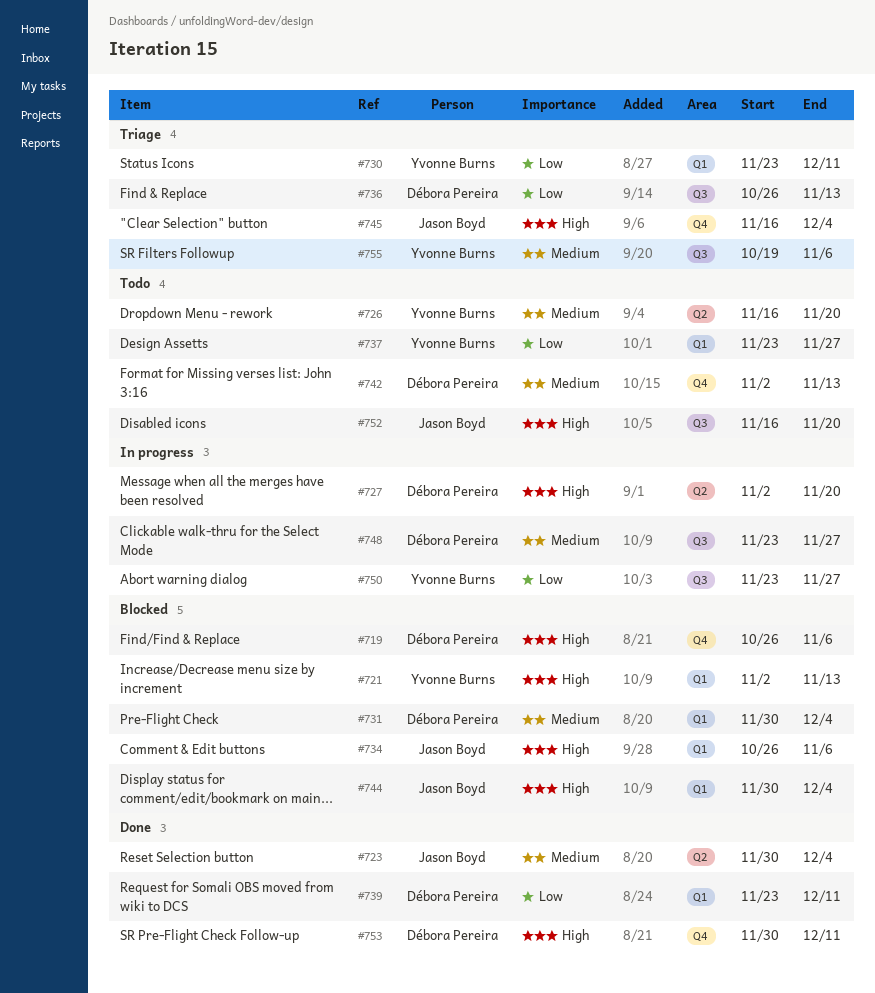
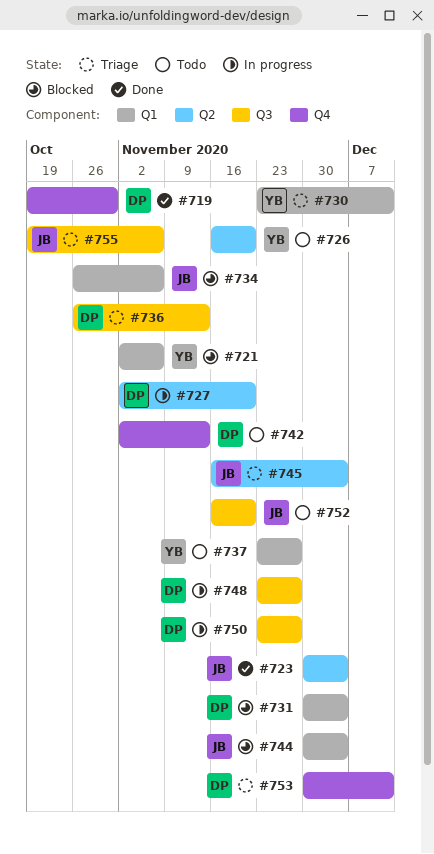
#719, status: Blocked -> Done
#719, start: Oct 26 -> Oct 19
#719, due: Nov 6 -> Oct 30
#721, due: Nov 13 -> Nov 6
#739: present -> none
#745, label: Q4 -> Q2
#750, owner: Yvonne Burns -> Débora Pereira
#753, status: Done -> Triage
#755, owner: Yvonne Burns -> Jason Boyd

